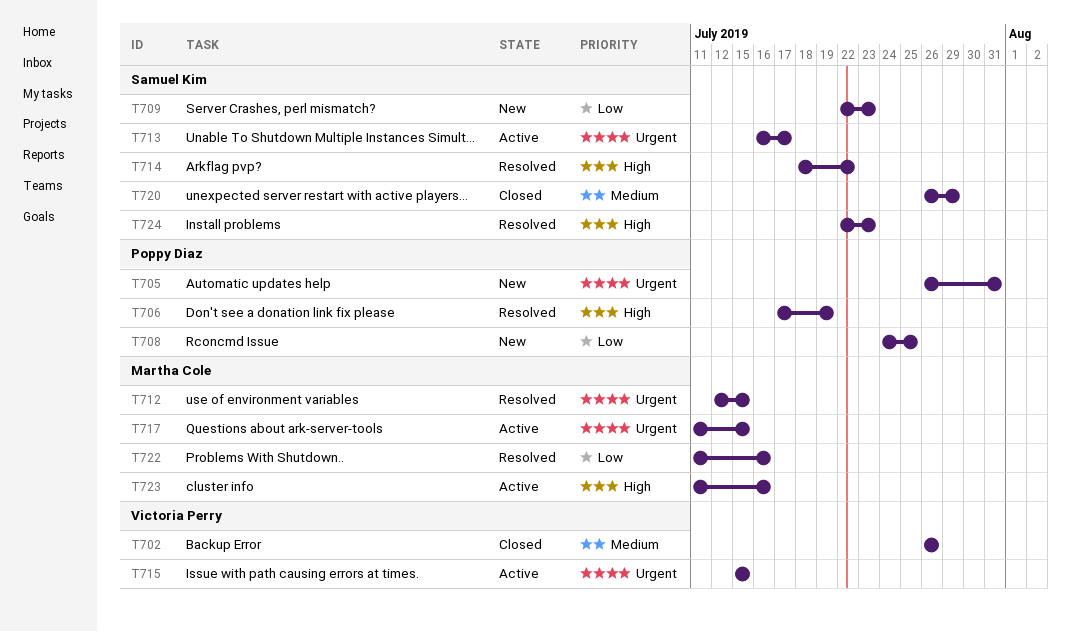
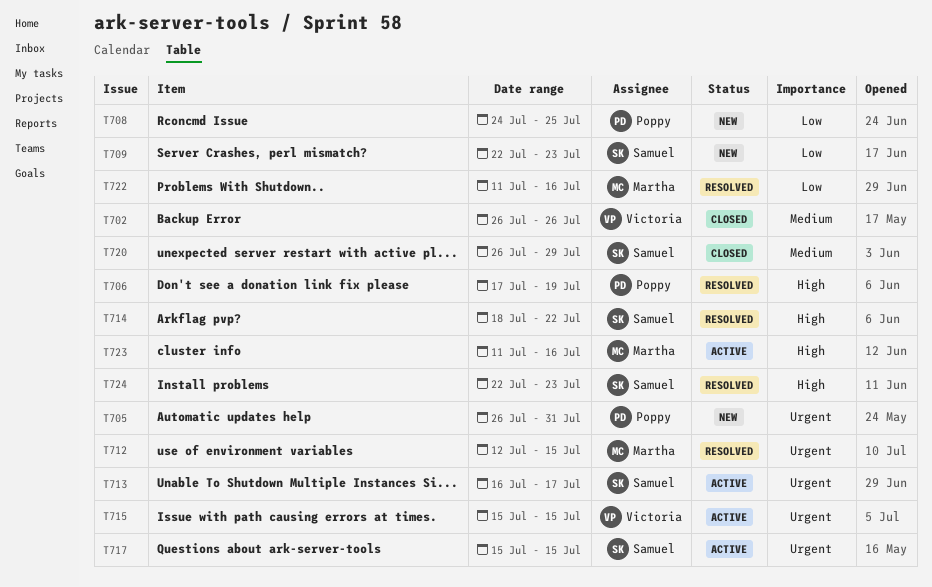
T717, owner: Martha Cole -> Samuel Kim
T717, start: Jul 11 -> Jul 15

